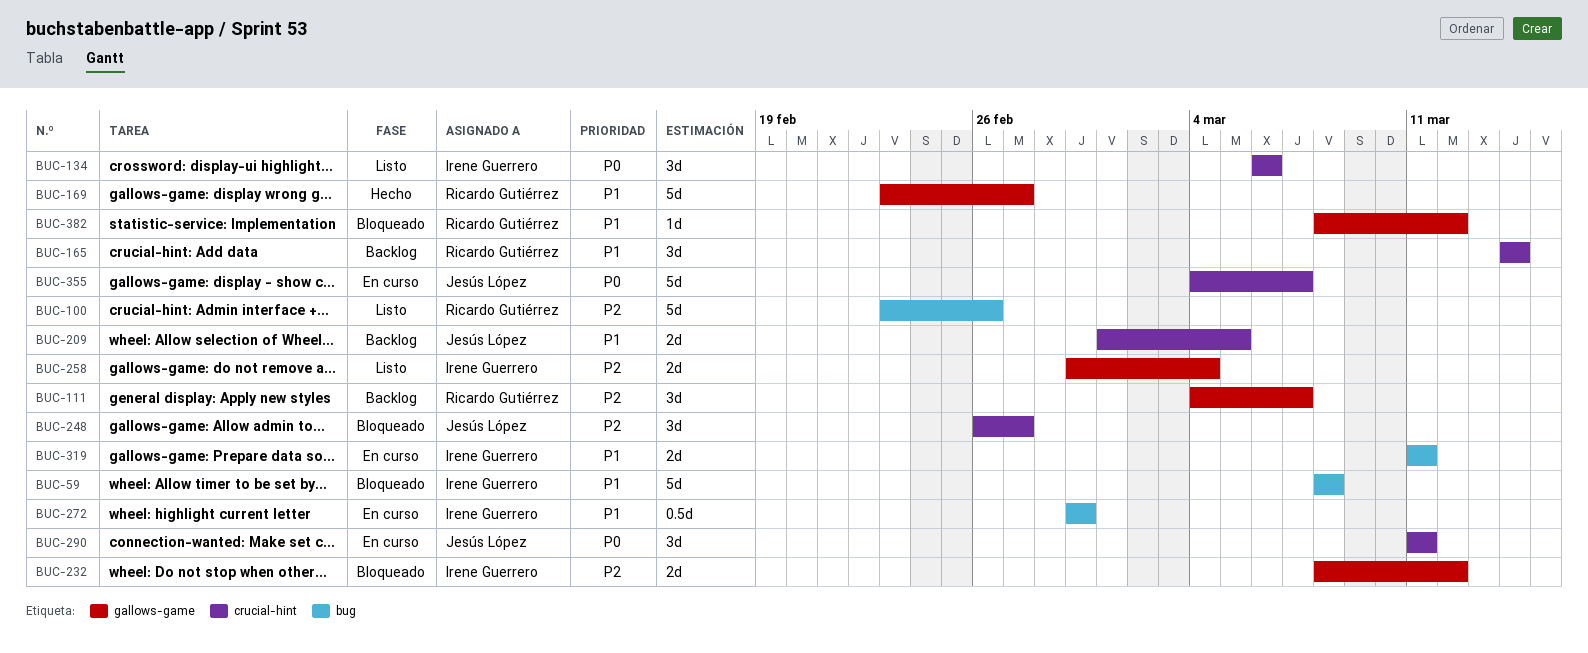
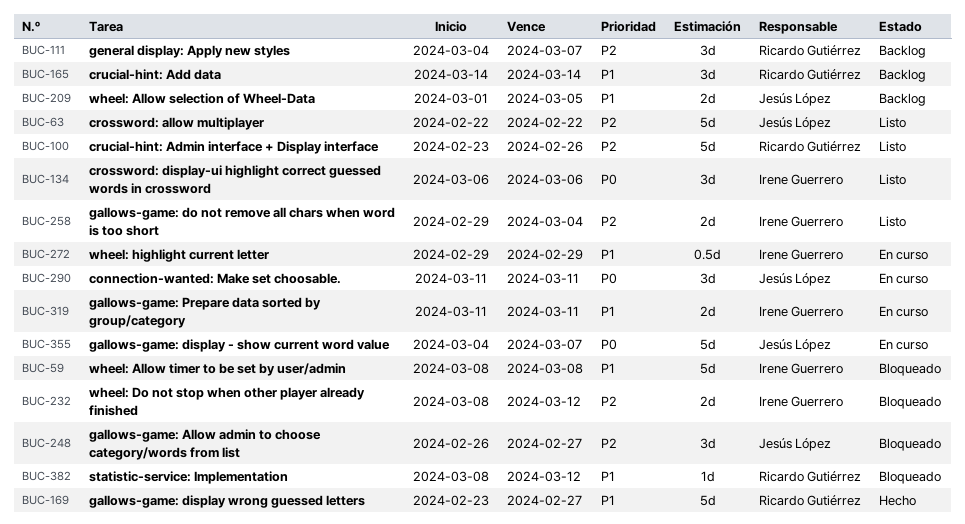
BUC-63: none -> present

